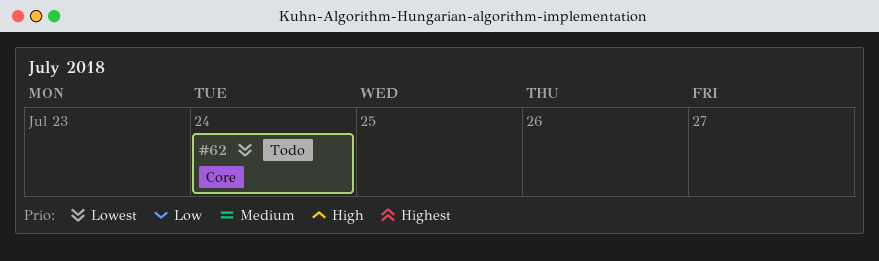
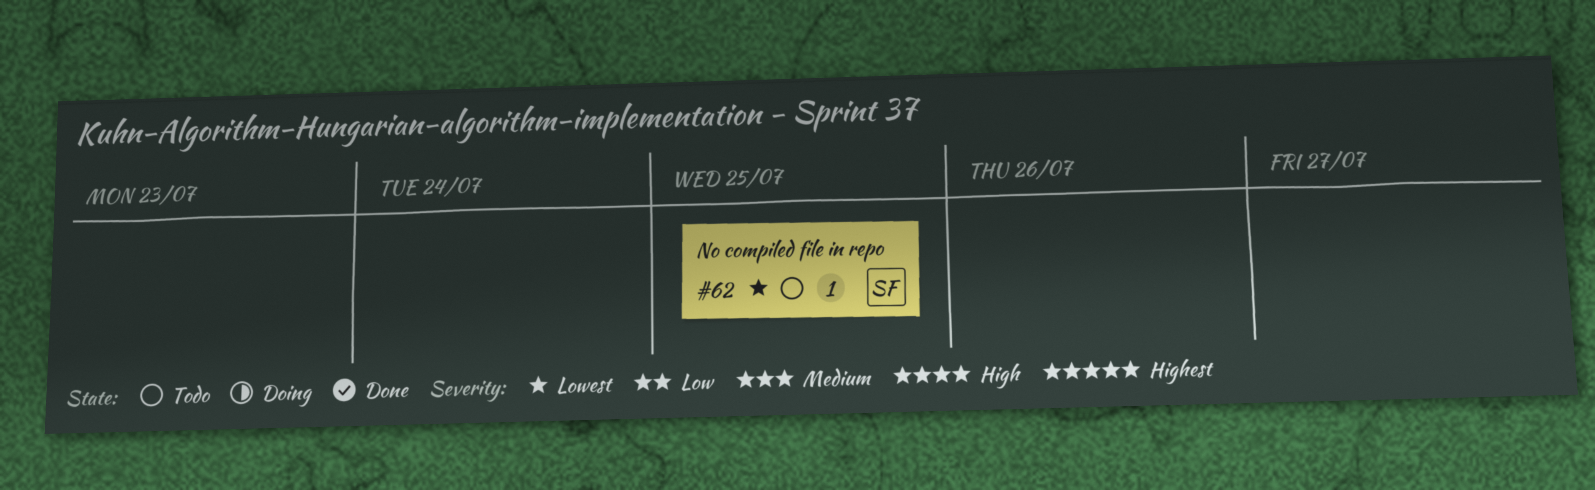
#62, due: Jul 24 -> Jul 25

